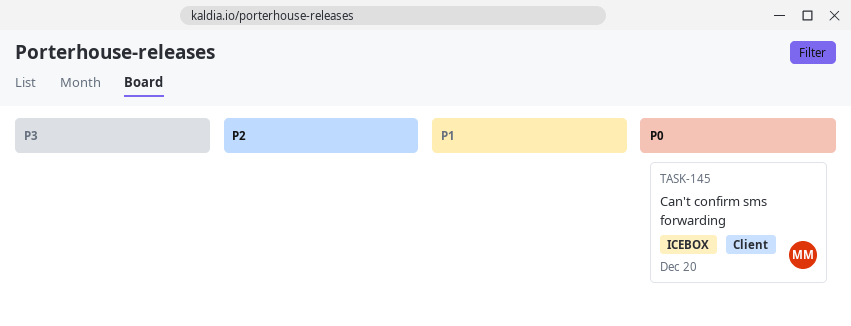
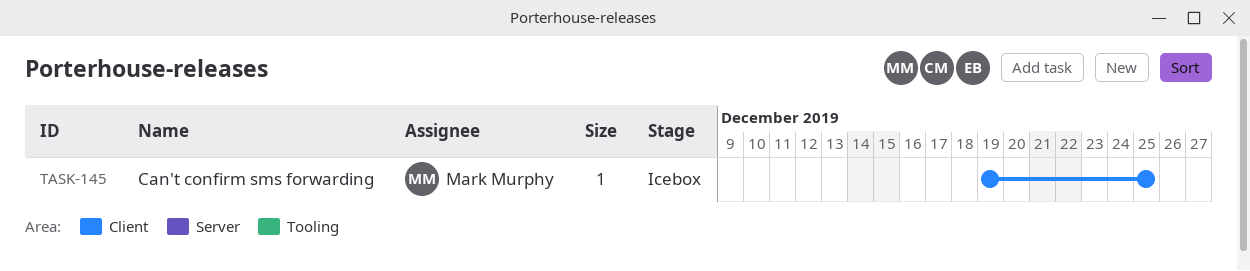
TASK-145, due: Dec 20 -> Dec 25

